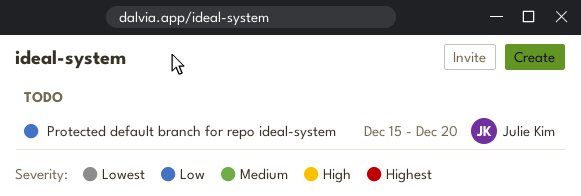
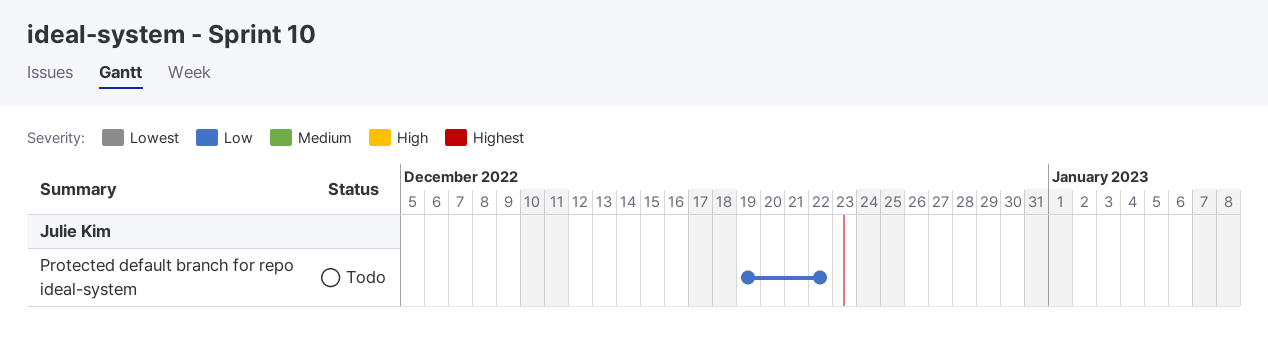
Protected default branch for repo ideal-system, start: Dec 15 -> Dec 19
Protected default branch for repo ideal-system, due: Dec 20 -> Dec 22

